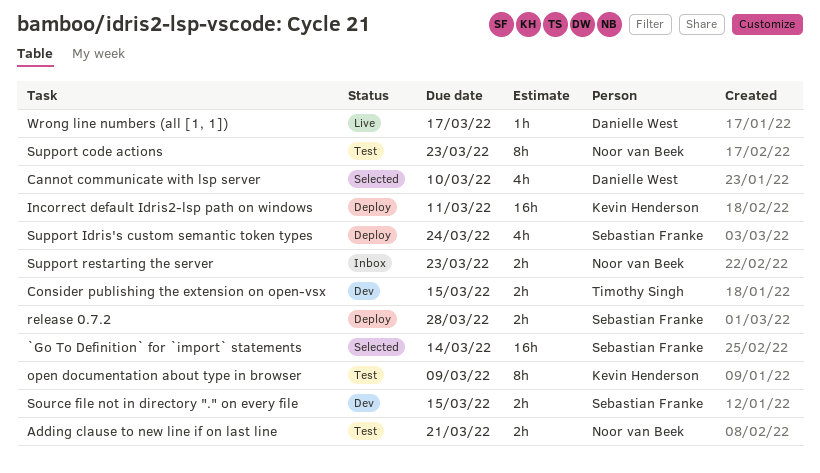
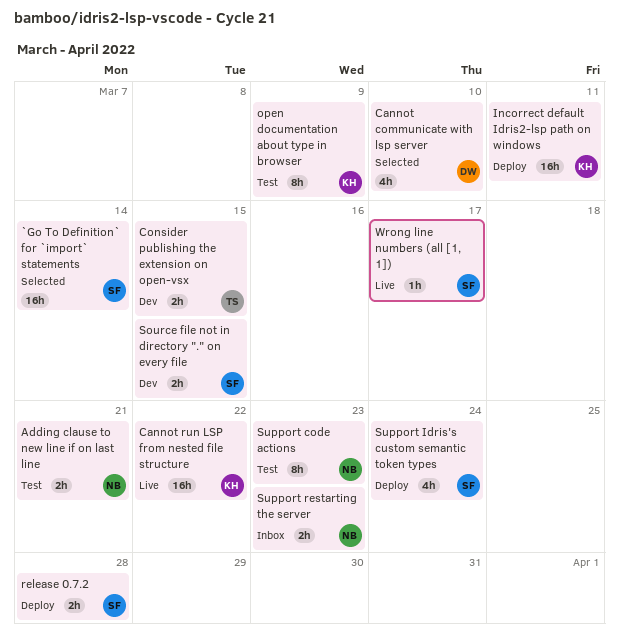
Cannot run LSP from nested file structure: none -> present
Wrong line numbers (all [1, 1]), owner: Danielle West -> Sebastian Franke

